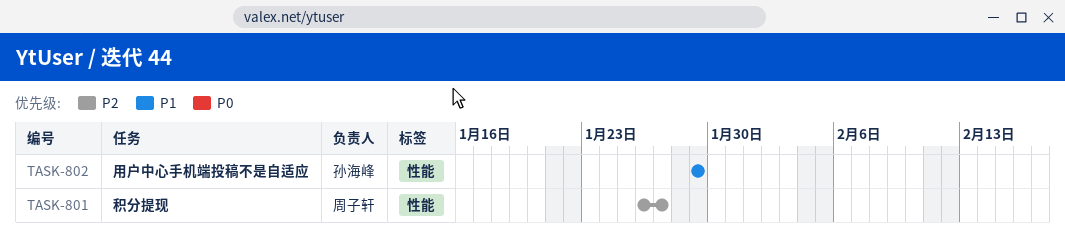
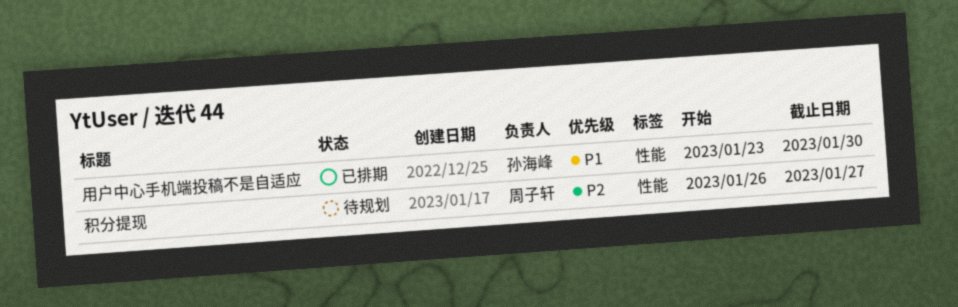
用户中心手机端投稿不是自适应, start: Jan 29 -> Jan 23
用户中心手机端投稿不是自适应, due: Jan 29 -> Jan 30

